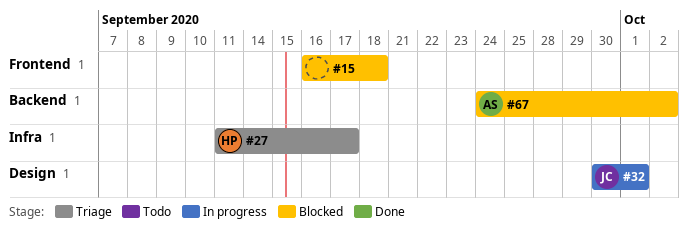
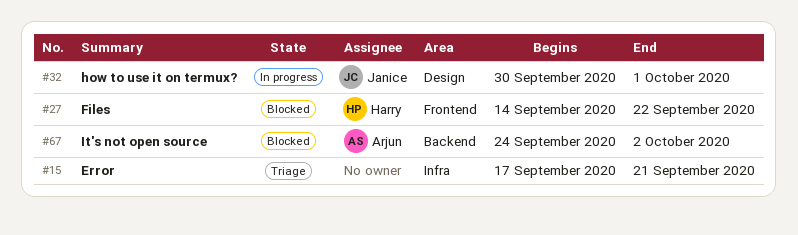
#15, status: Blocked -> Triage
#15, label: Frontend -> Infra
#15, start: Sep 16 -> Sep 17
#15, due: Sep 18 -> Sep 21
#27, status: Triage -> Blocked
#27, label: Infra -> Frontend
#27, start: Sep 11 -> Sep 14
#27, due: Sep 17 -> Sep 22

